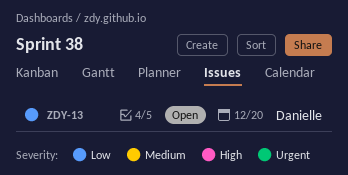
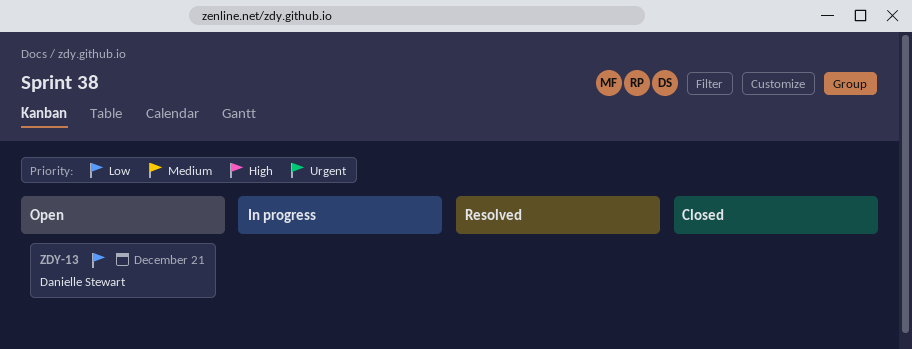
ZDY-13, due: Dec 20 -> Dec 21

